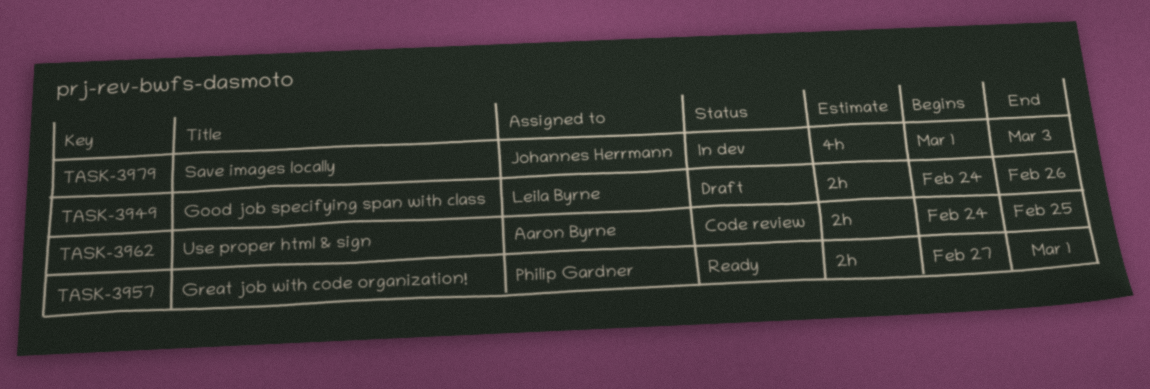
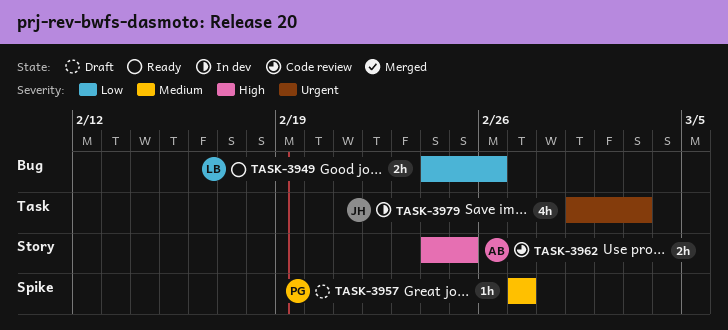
TASK-3949, status: Draft -> Ready
TASK-3957, status: Ready -> Draft
TASK-3957, estimate: 2h -> 1h
TASK-3957, due: Mar 1 -> Feb 27

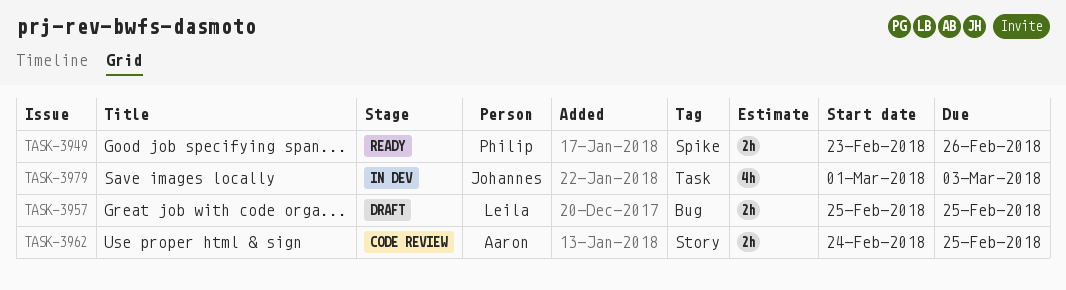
TASK-3949, owner: Leila -> Philip
TASK-3949, label: Bug -> Spike
TASK-3949, start: Feb 24 -> Feb 23
TASK-3957, owner: Philip -> Leila
TASK-3957, label: Spike -> Bug
TASK-3957, estimate: 1h -> 2h
TASK-3957, start: Feb 27 -> Feb 25
TASK-3957, due: Feb 27 -> Feb 25

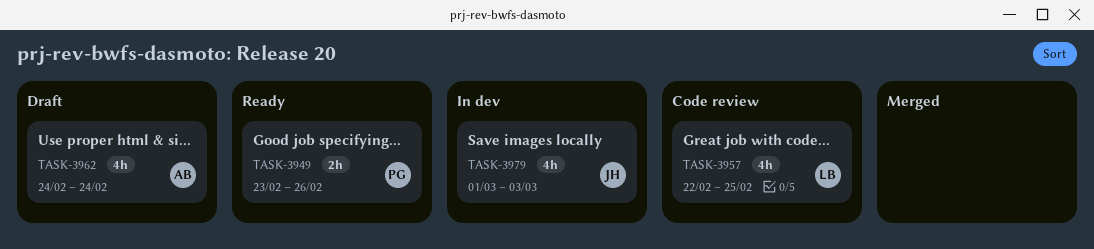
TASK-3957, status: Draft -> Code review
TASK-3957, estimate: 2h -> 4h
TASK-3957, start: Feb 25 -> Feb 22
TASK-3962, status: Code review -> Draft
TASK-3962, estimate: 2h -> 4h
TASK-3962, due: Feb 25 -> Feb 24

